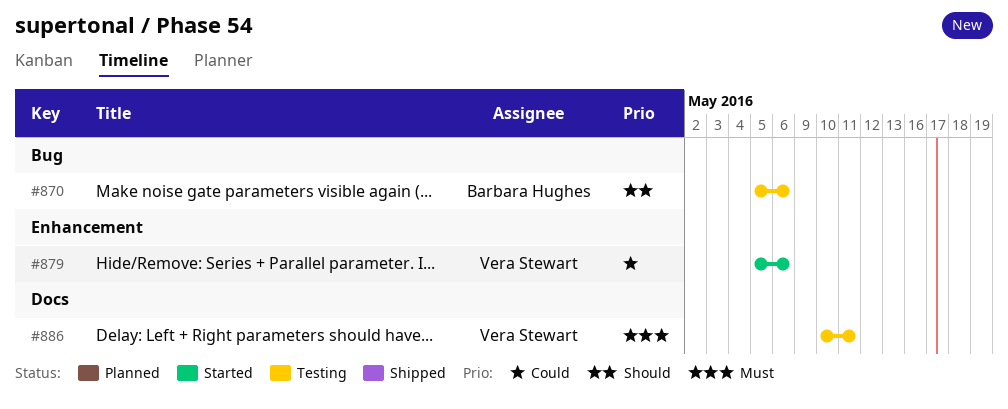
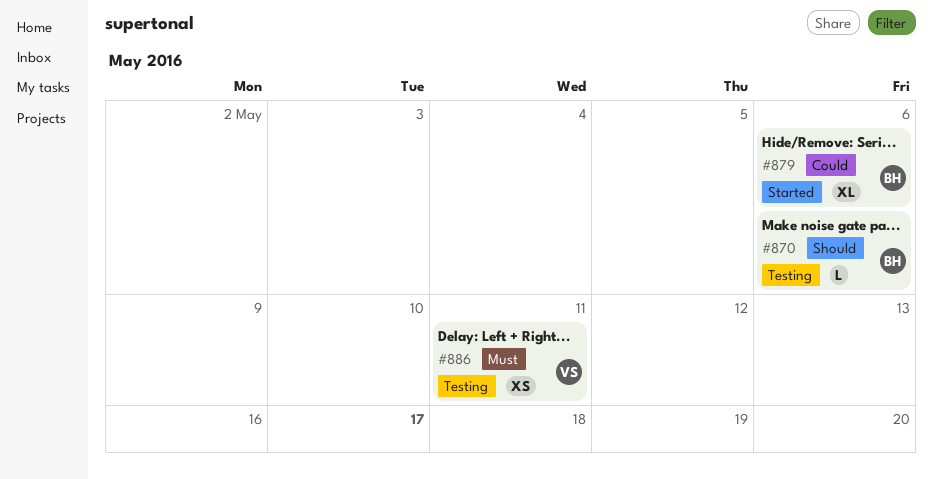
#879, owner: Vera Stewart -> Barbara Hughes

